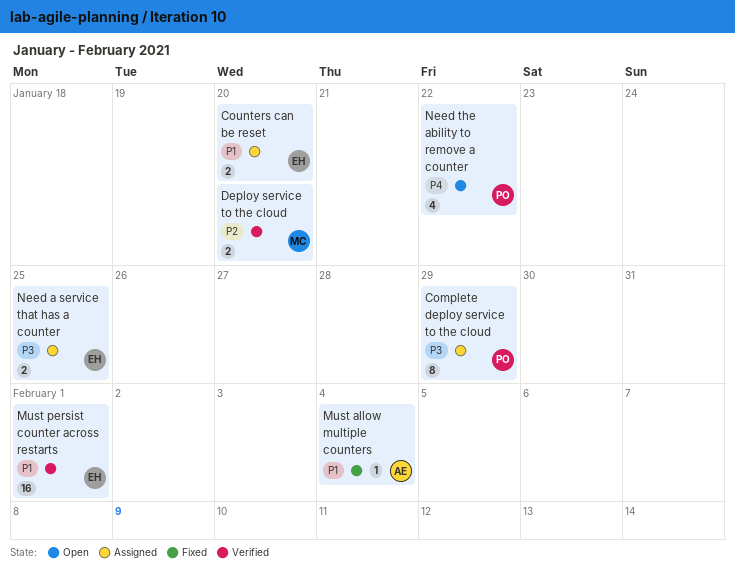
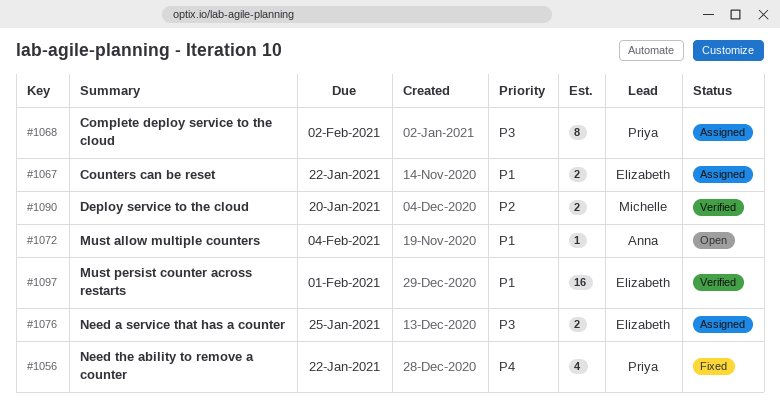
Complete deploy service to the cloud, due: Jan 29 -> Feb 2
Counters can be reset, due: Jan 20 -> Jan 22
Must allow multiple counters, status: Fixed -> Open
Need the ability to remove a counter, status: Open -> Fixed

